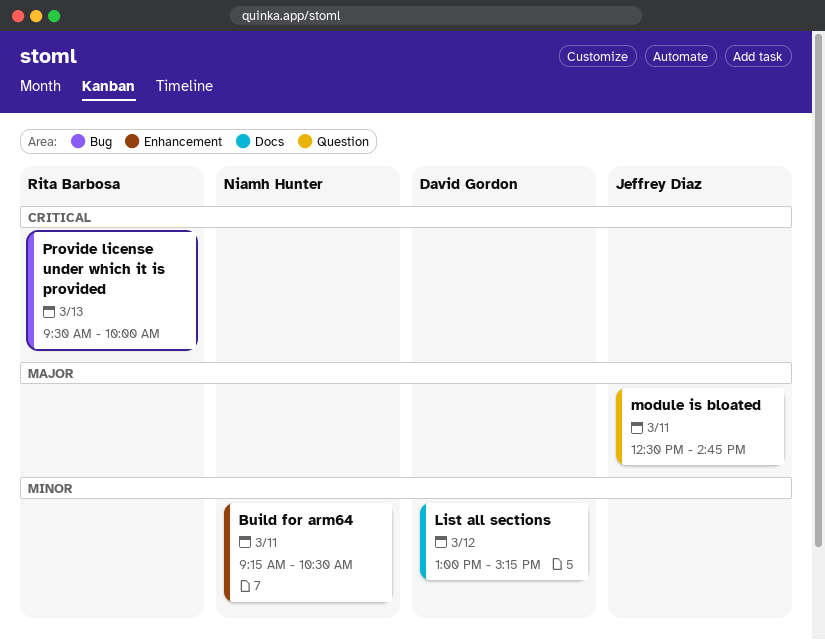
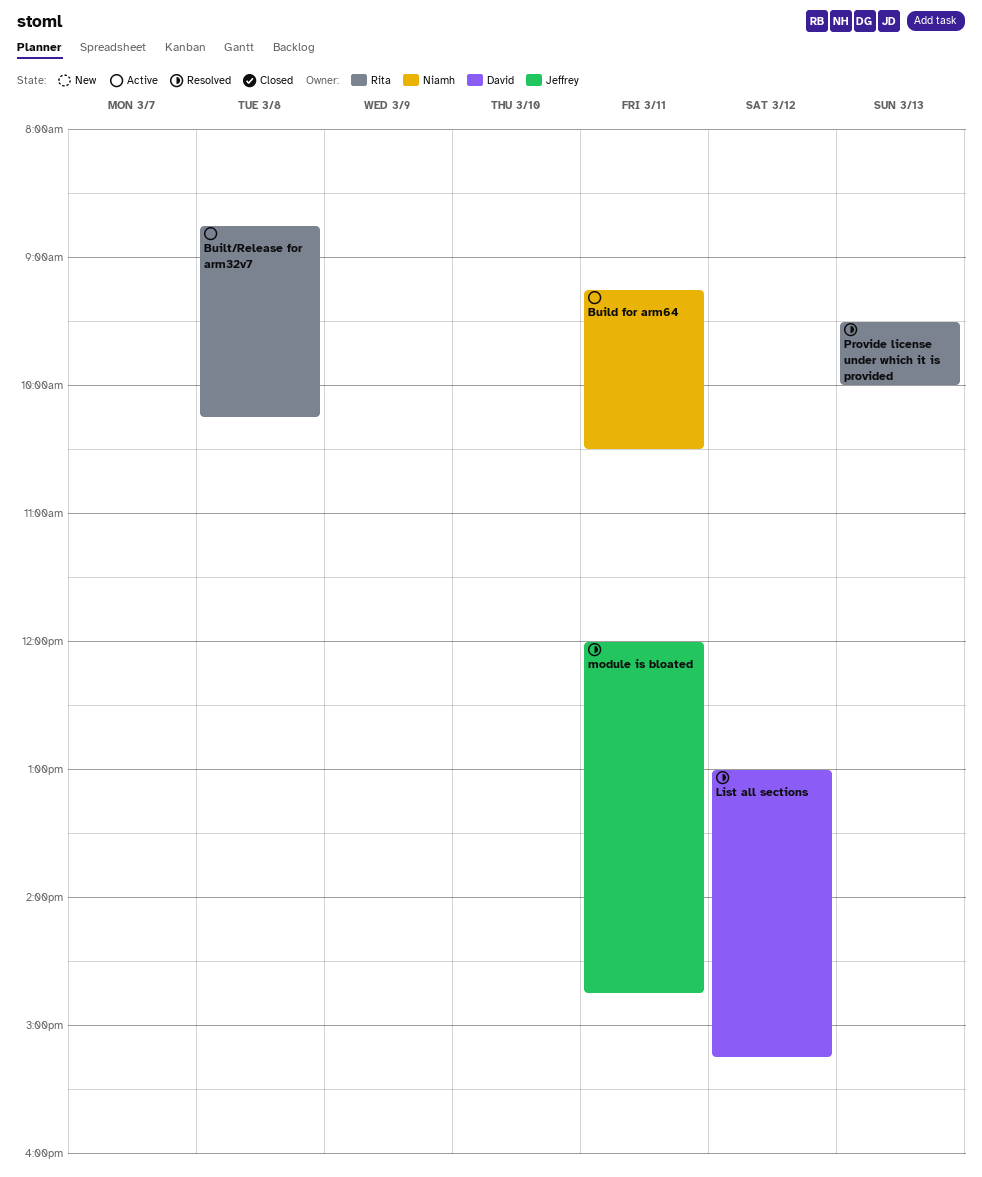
Built/Release for arm32v7: none -> present
module is bloated, begins: 12:30 -> 12:00

